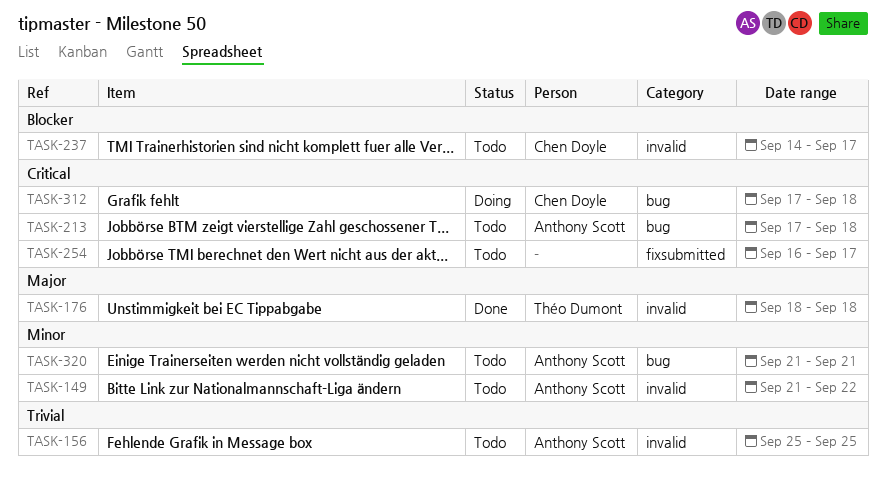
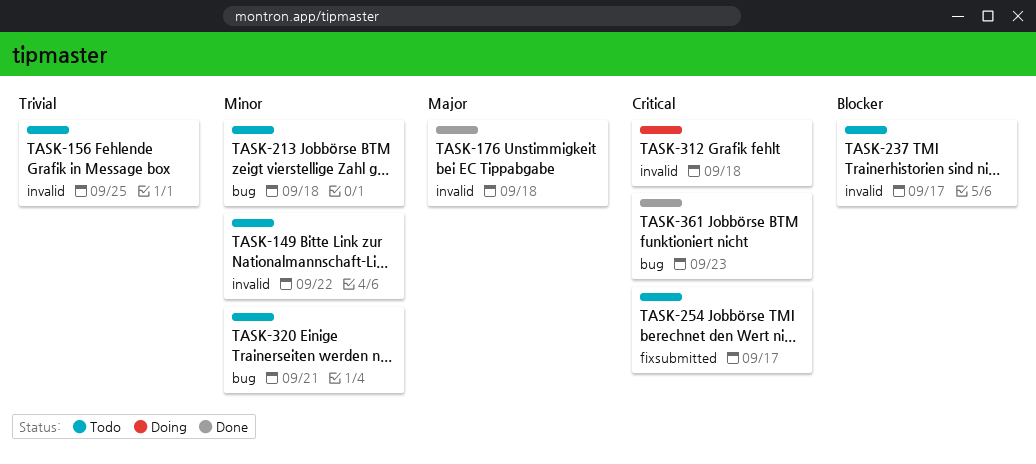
TASK-213, priority: Critical -> Minor
TASK-312, label: bug -> invalid
TASK-361: none -> present

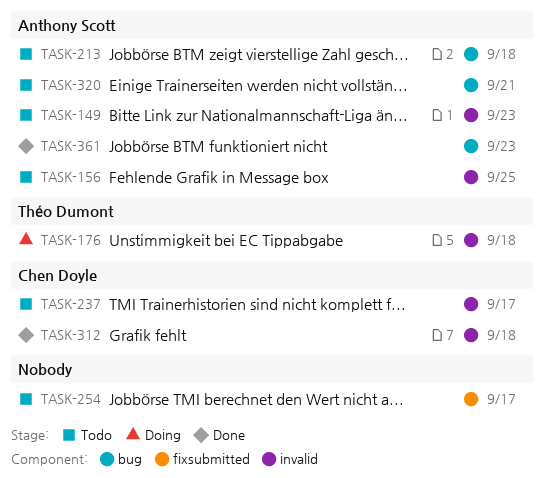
TASK-149, due: Sep 22 -> Sep 23
TASK-176, status: Done -> Doing
TASK-312, status: Doing -> Done

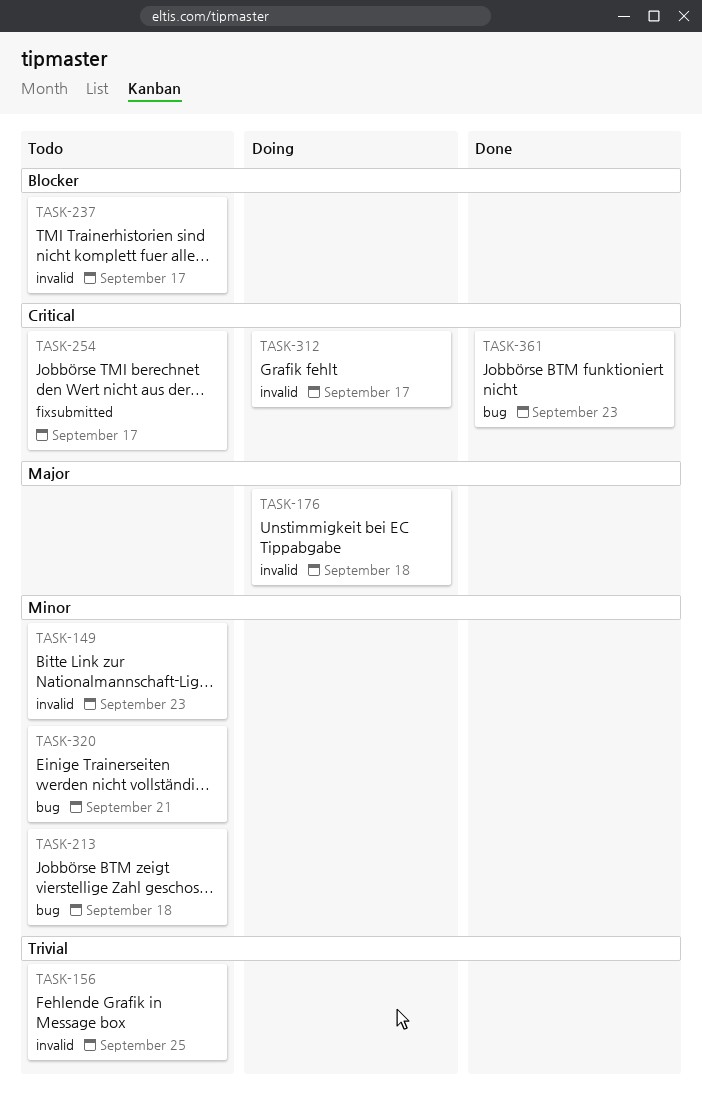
TASK-312, status: Done -> Doing
TASK-312, due: Sep 18 -> Sep 17

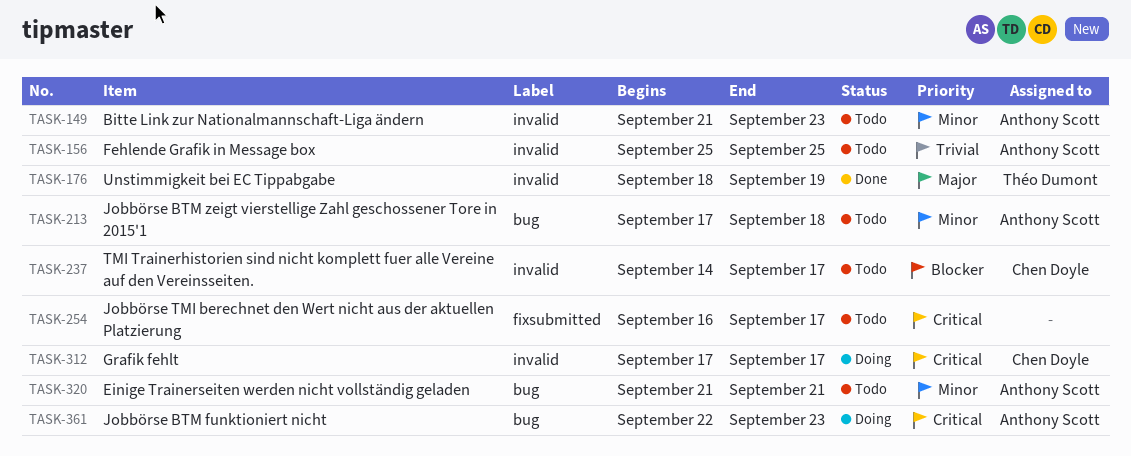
TASK-176, status: Doing -> Done
TASK-176, due: Sep 18 -> Sep 19
TASK-361, status: Done -> Doing

